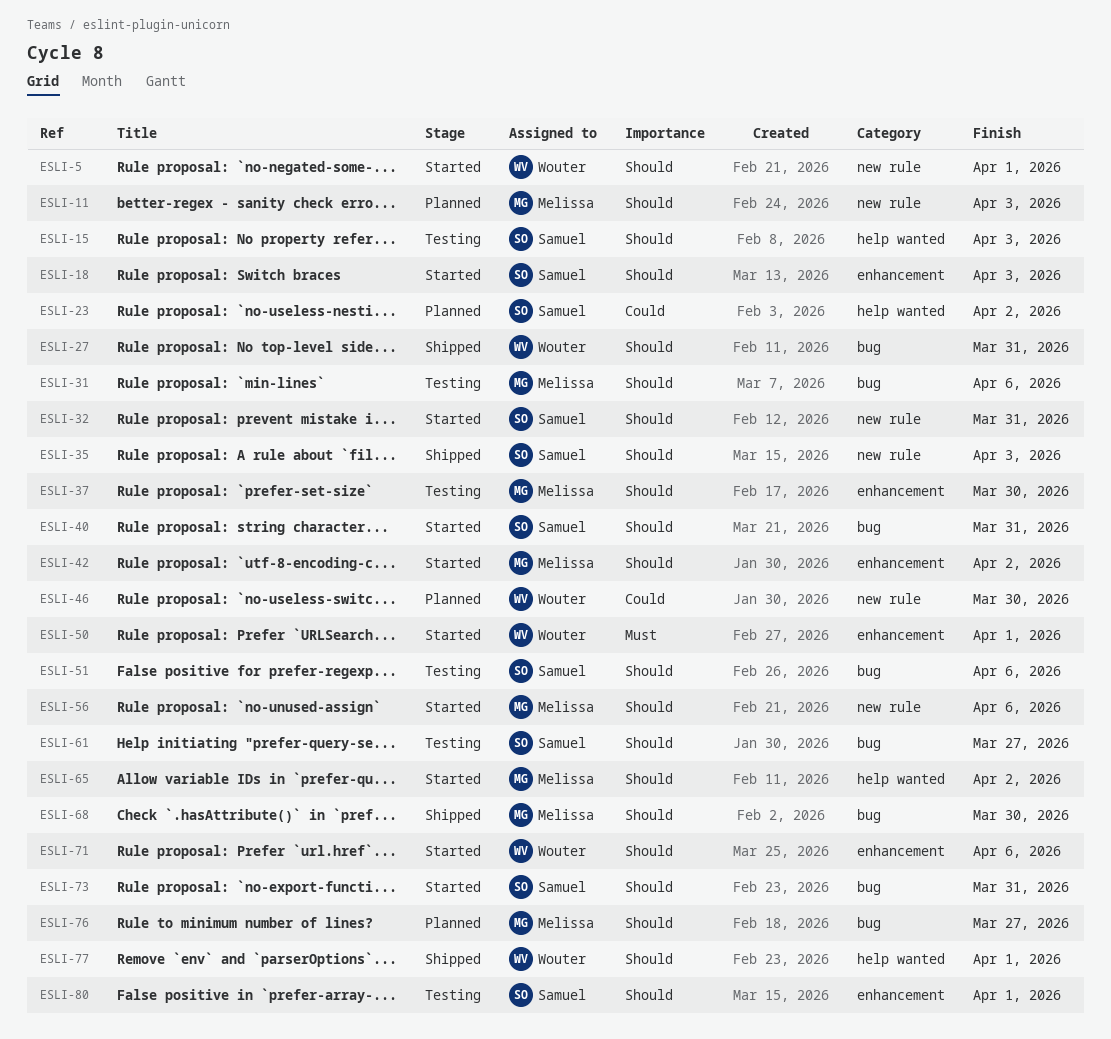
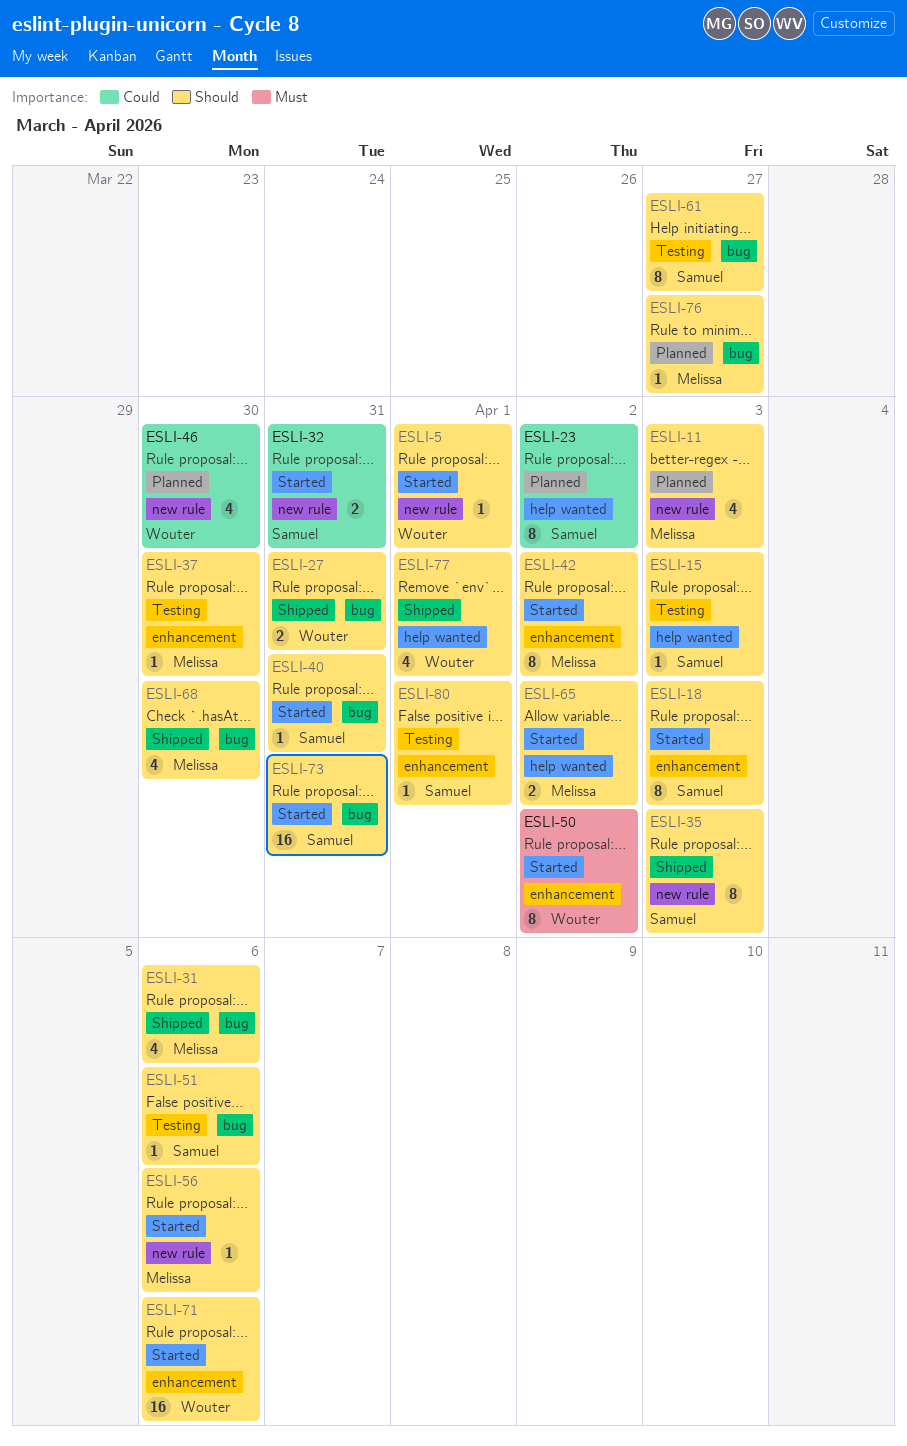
ESLI-31, status: Testing -> Shipped
ESLI-32, priority: Should -> Could
ESLI-50, due: Apr 1 -> Apr 2

